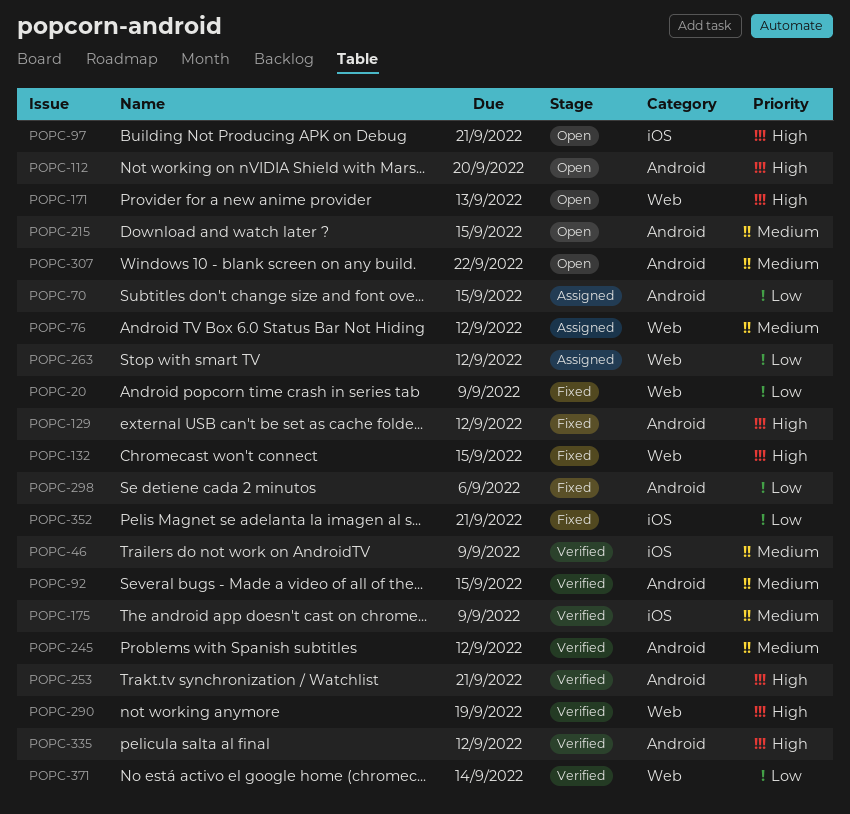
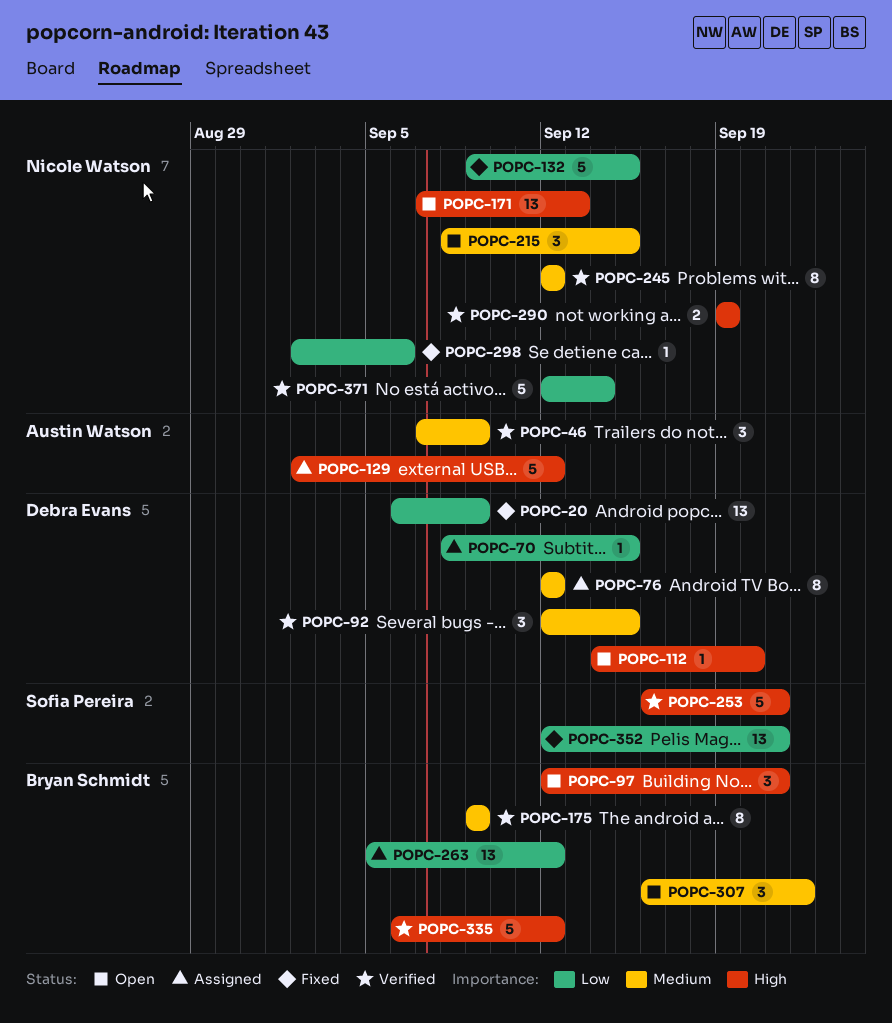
POPC-129, status: Fixed -> Assigned
POPC-132, priority: High -> Low

